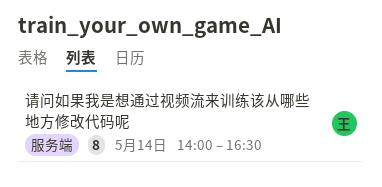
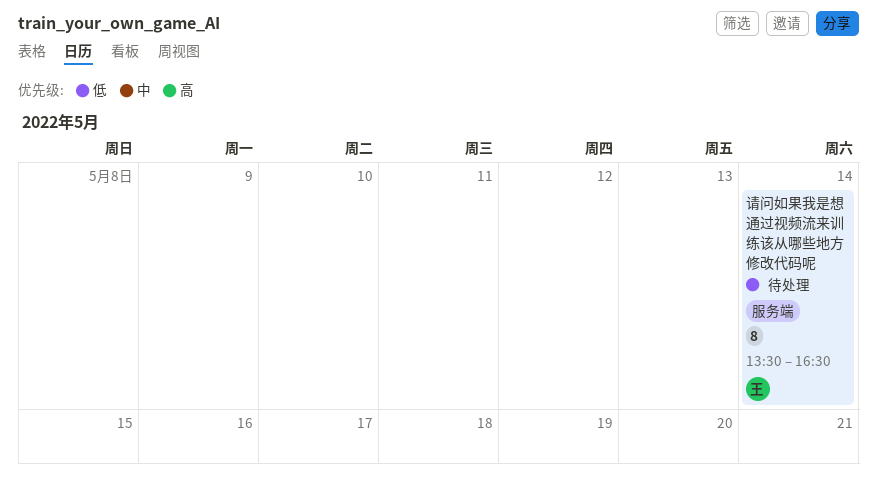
请问如果我是想通过视频流来训练该从哪些地方修改代码呢, begins: 14:00 -> 13:30

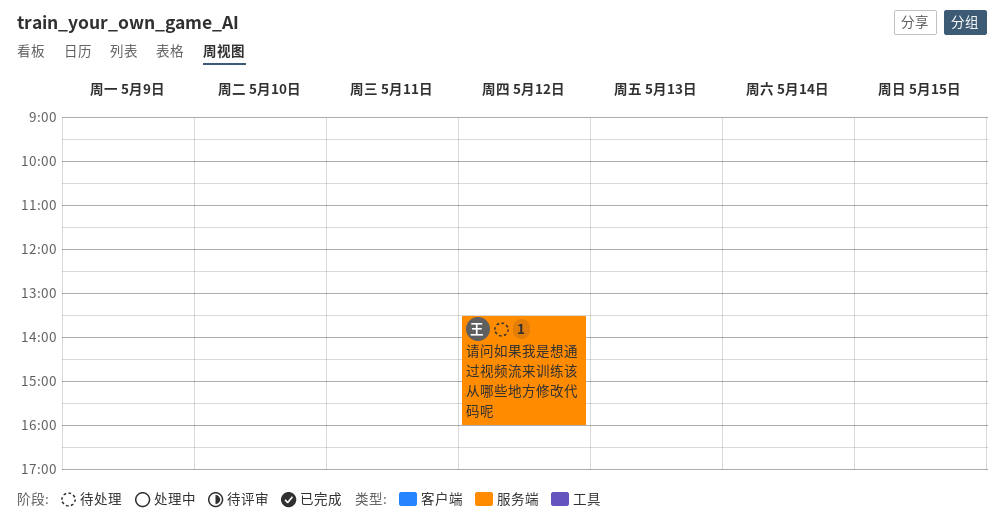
请问如果我是想通过视频流来训练该从哪些地方修改代码呢, estimate: 8 -> 1
请问如果我是想通过视频流来训练该从哪些地方修改代码呢, day: May 14 -> May 12
请问如果我是想通过视频流来训练该从哪些地方修改代码呢, ends: 16:30 -> 16:00

